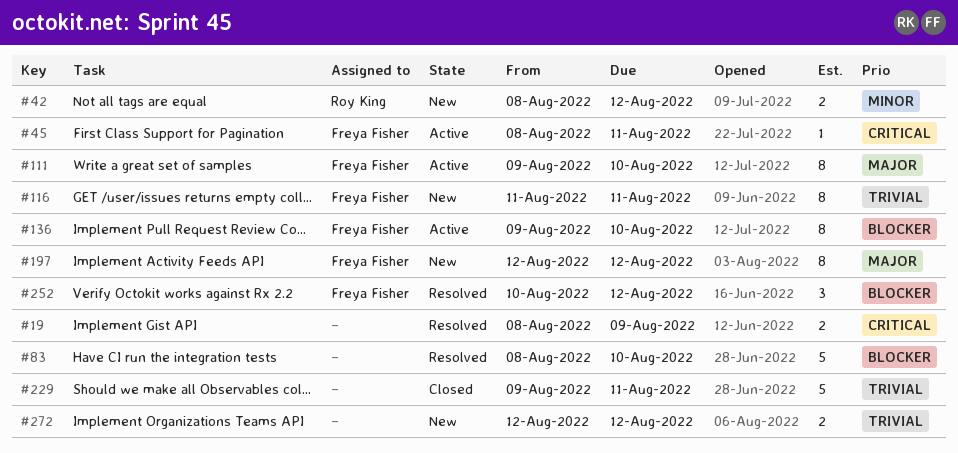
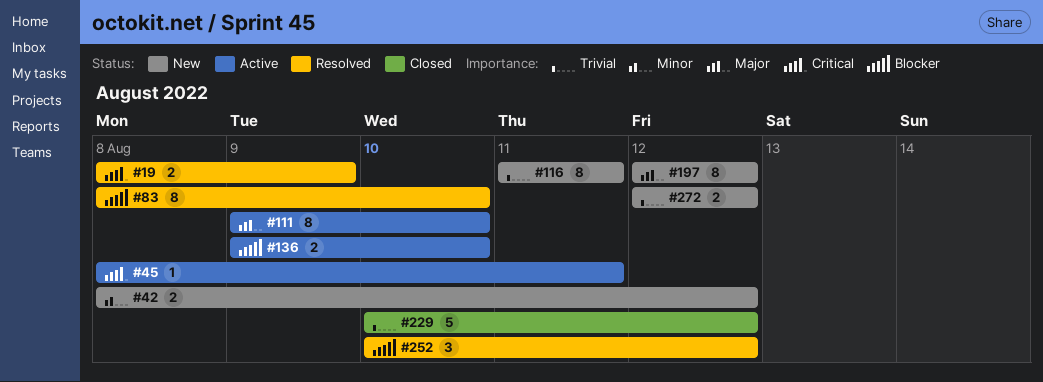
#83, estimate: 5 -> 8
#136, estimate: 8 -> 2
#229, start: Aug 9 -> Aug 10
#229, due: Aug 11 -> Aug 12

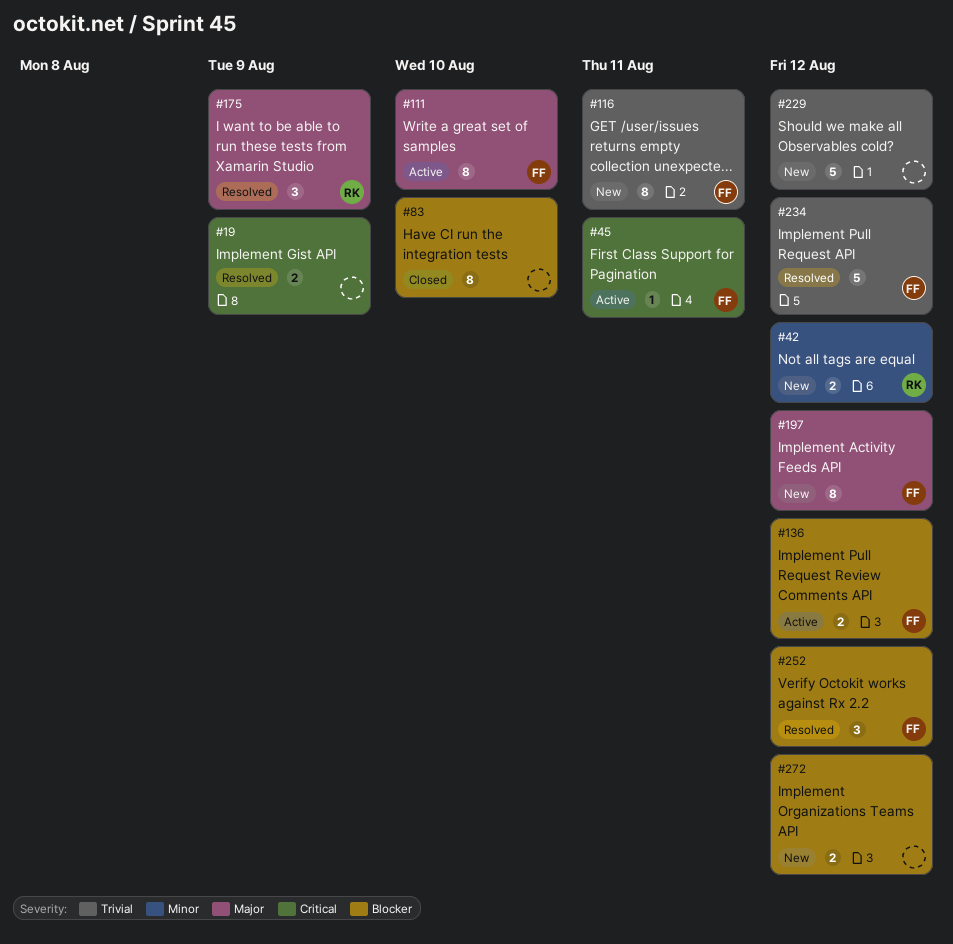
#83, status: Resolved -> Closed
#136, due: Aug 10 -> Aug 12
#175: none -> present
#229, status: Closed -> New
#234: none -> present
#272, priority: Trivial -> Blocker

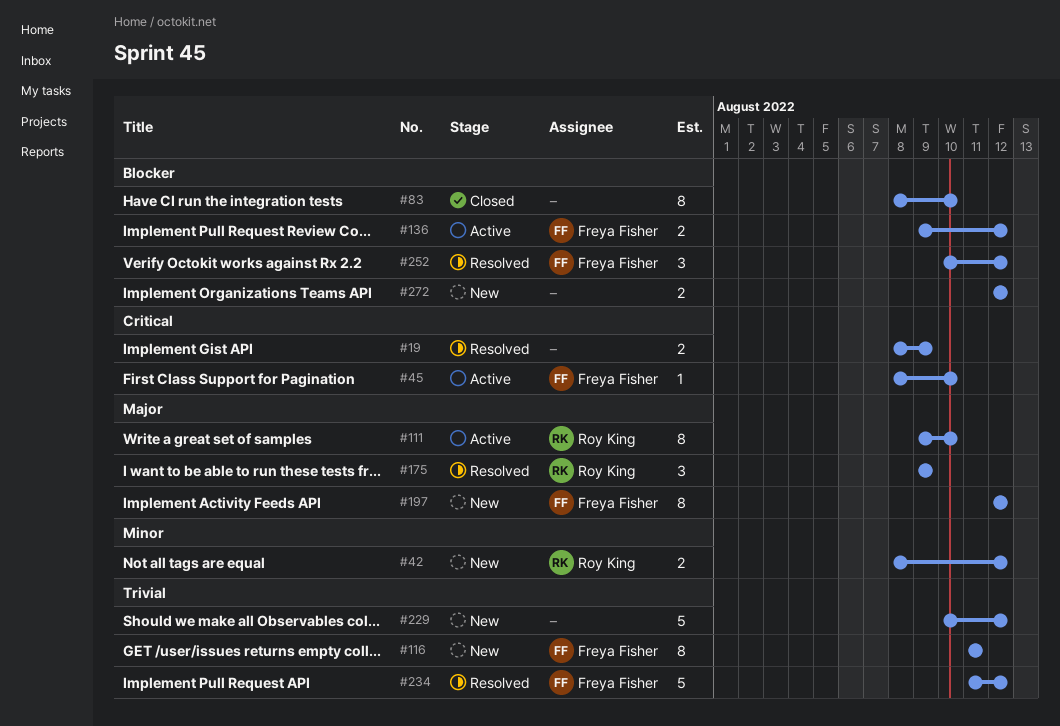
#45, due: Aug 11 -> Aug 10
#111, owner: Freya Fisher -> Roy King

